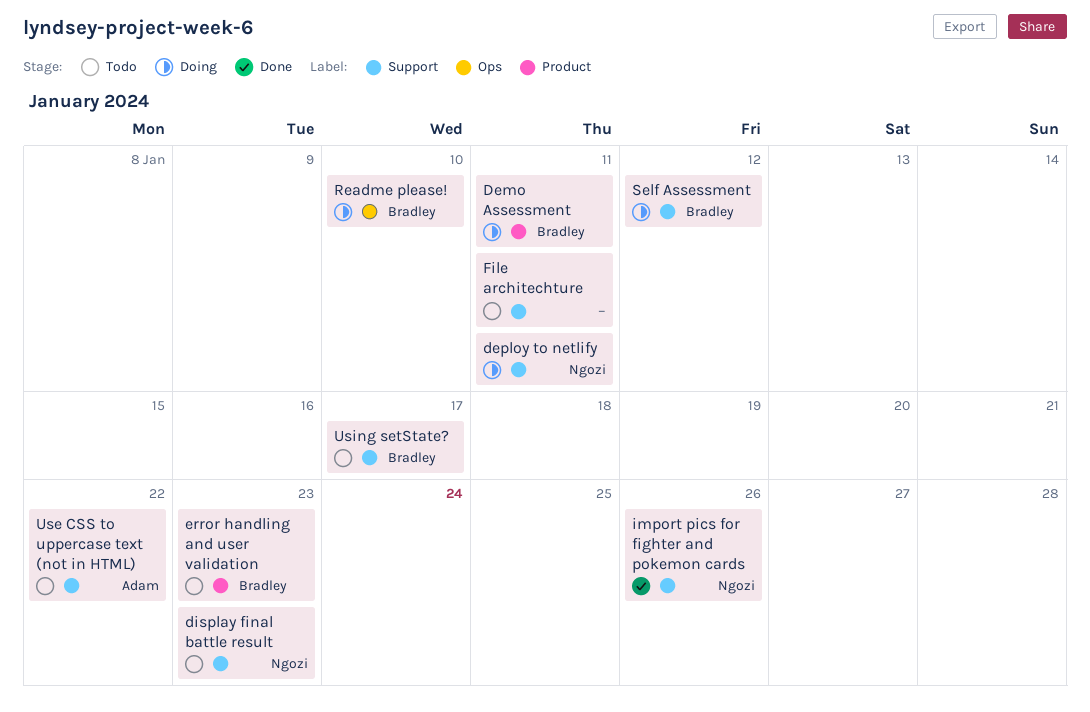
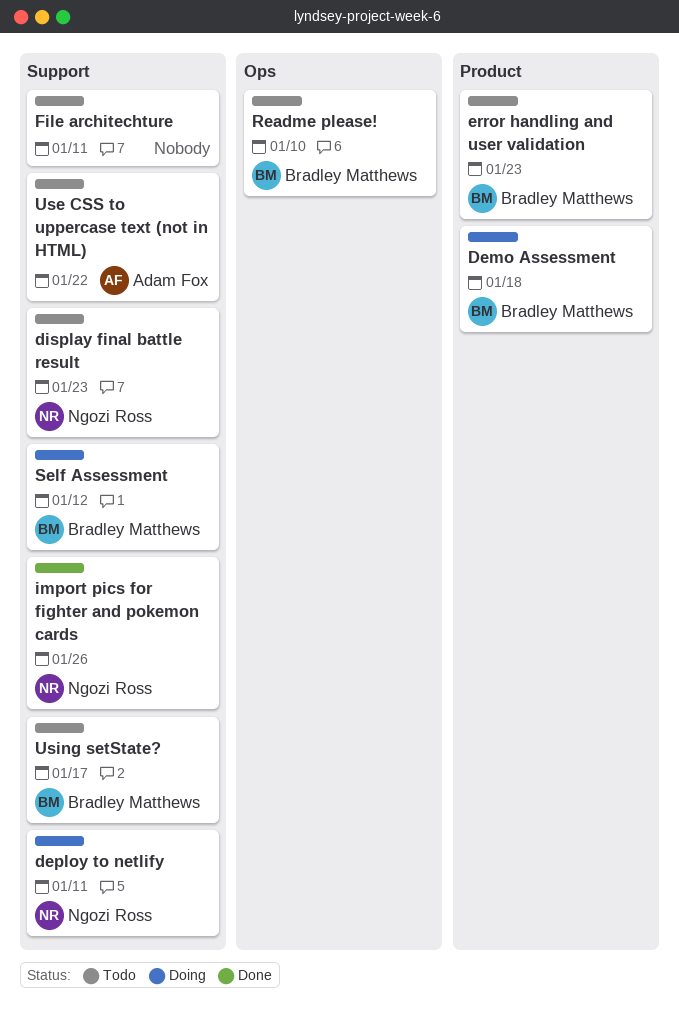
Demo Assessment, due: Jan 11 -> Jan 18
Readme please!, status: Doing -> Todo

